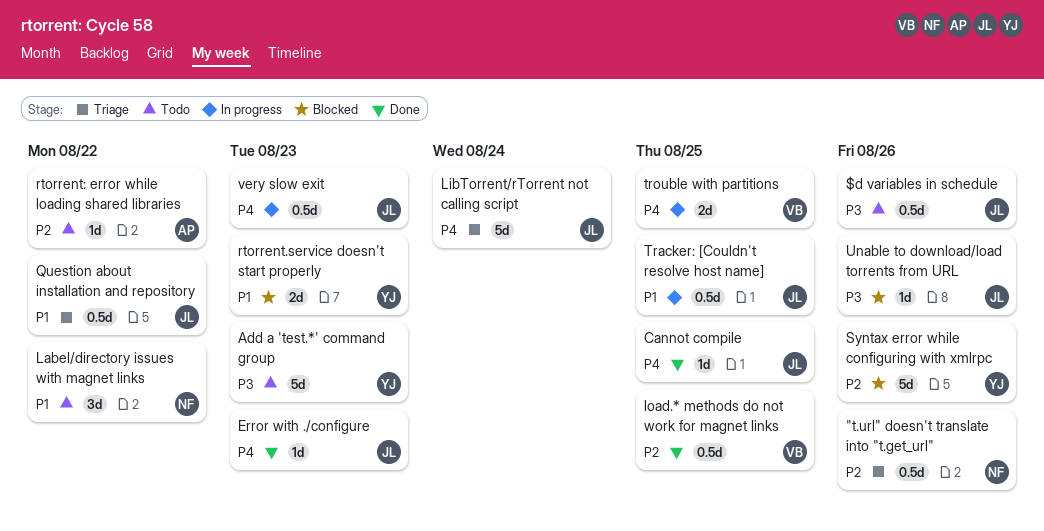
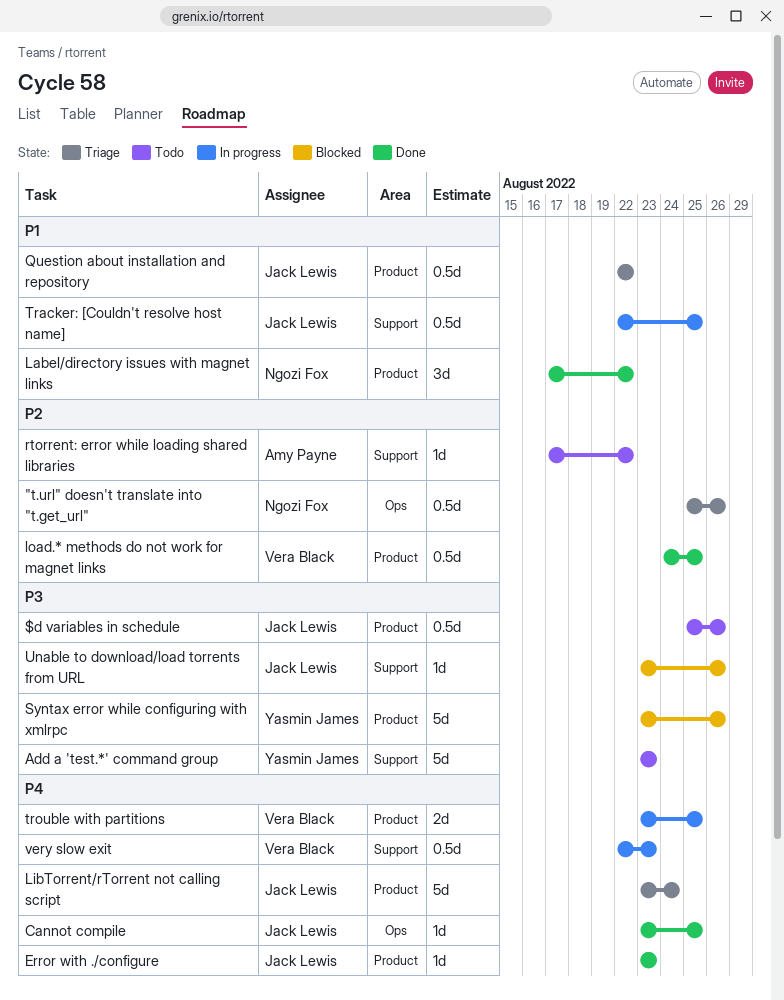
Label/directory issues with magnet links, status: Todo -> Done
rtorrent.service doesn't start properly: present -> none
Syntax error while configuring with xmlrpc, priority: P2 -> P3
very slow exit, owner: Jack Lewis -> Vera Black

